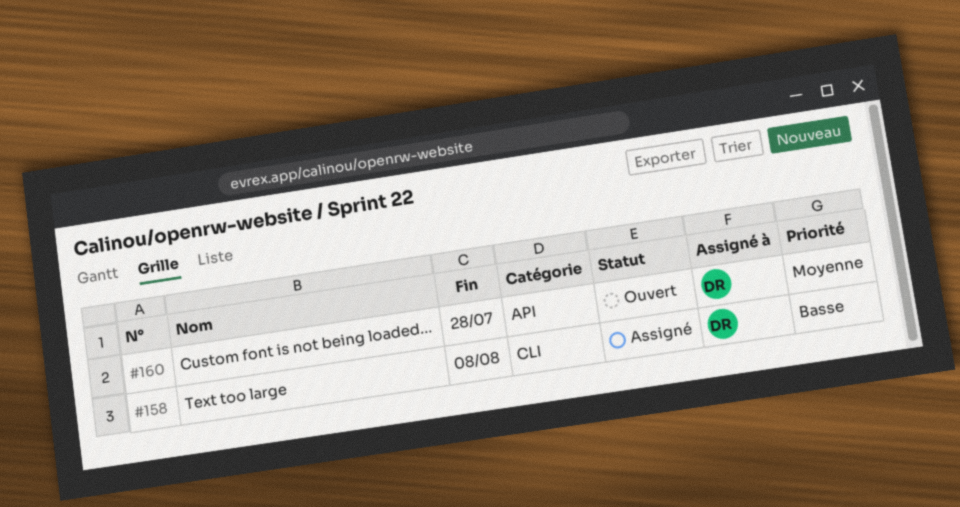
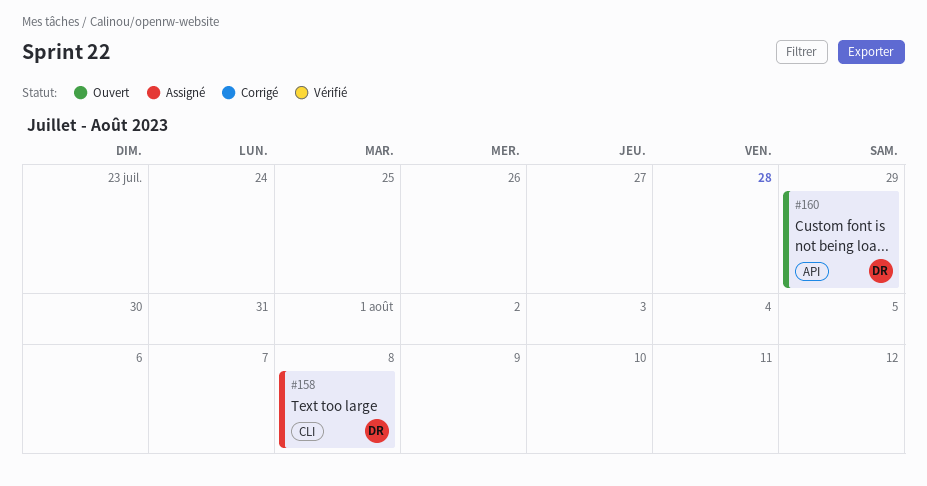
#160, due: Jul 28 -> Jul 29

